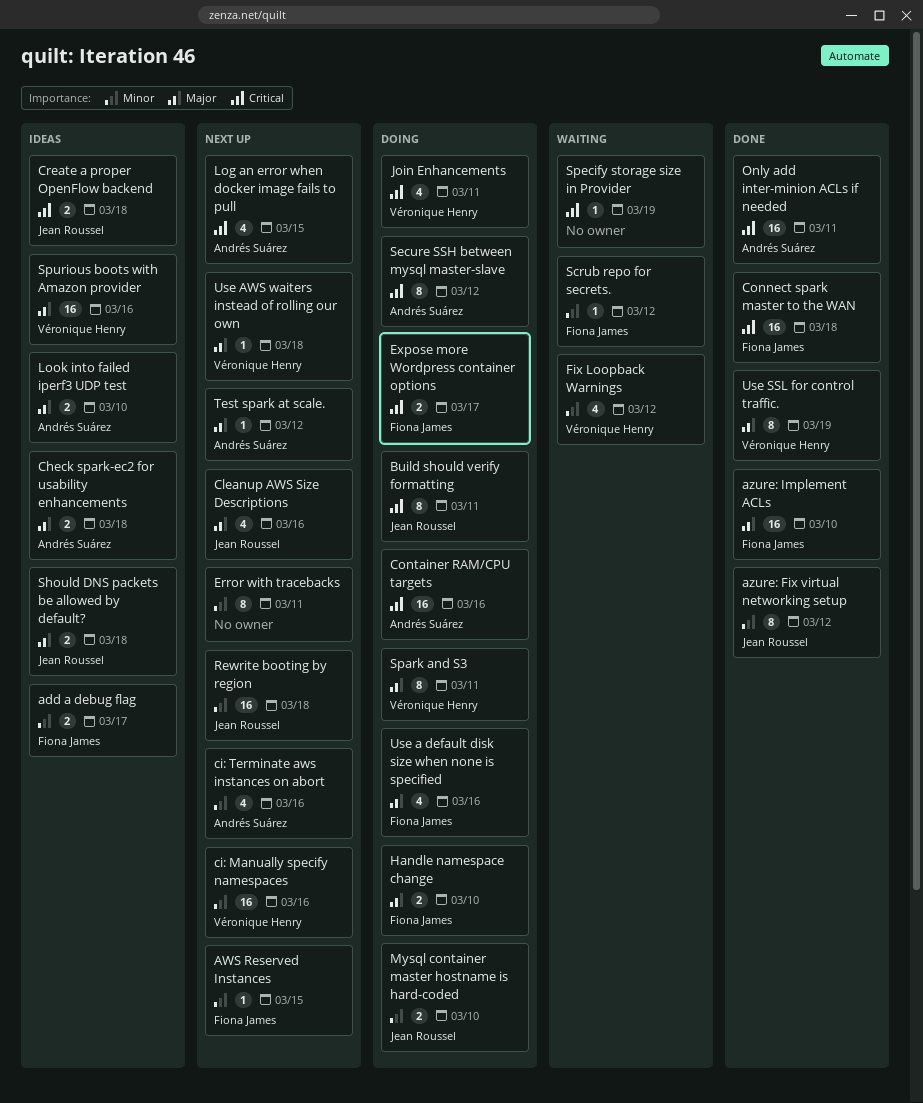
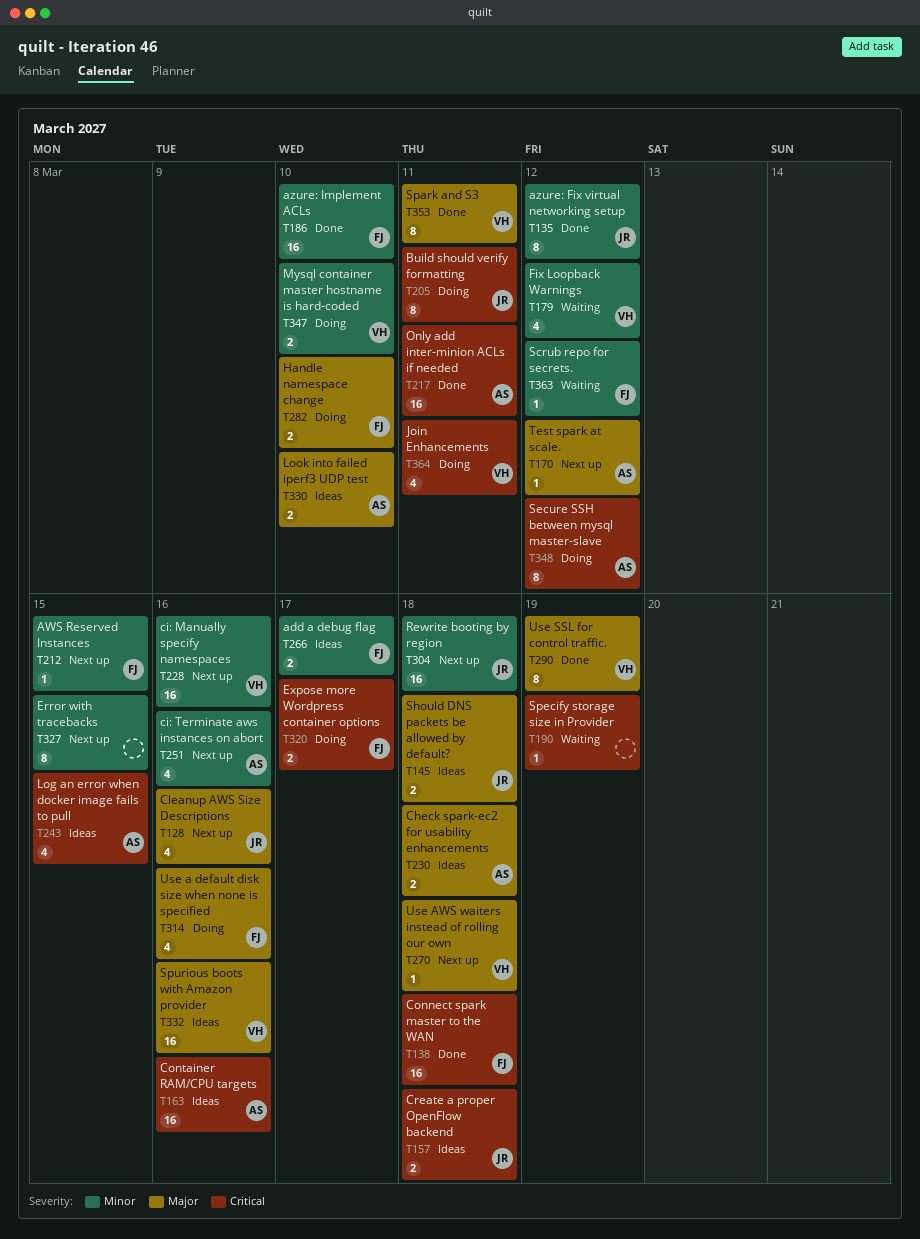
azure: Implement ACLs, priority: Major -> Minor
Container RAM/CPU targets, status: Doing -> Ideas
Error with tracebacks, due: Mar 11 -> Mar 15
Log an error when docker image fails to pull, status: Next up -> Ideas
Mysql container master hostname is hard-coded, owner: Jean Roussel -> Véronique Henry
Spark and S3, status: Doing -> Done

